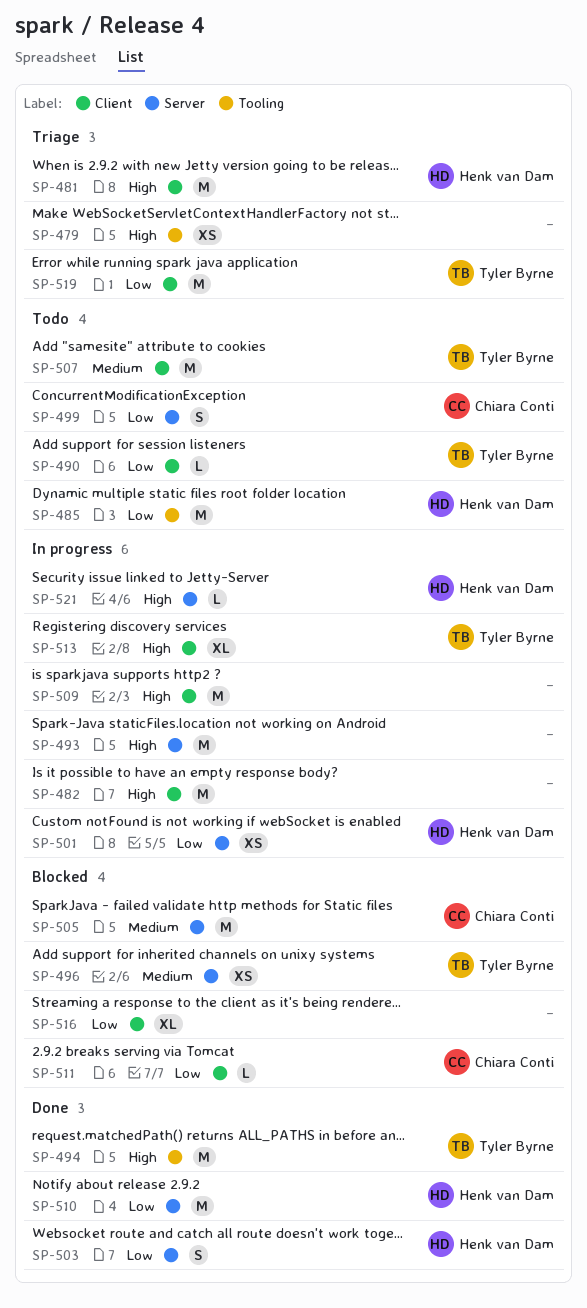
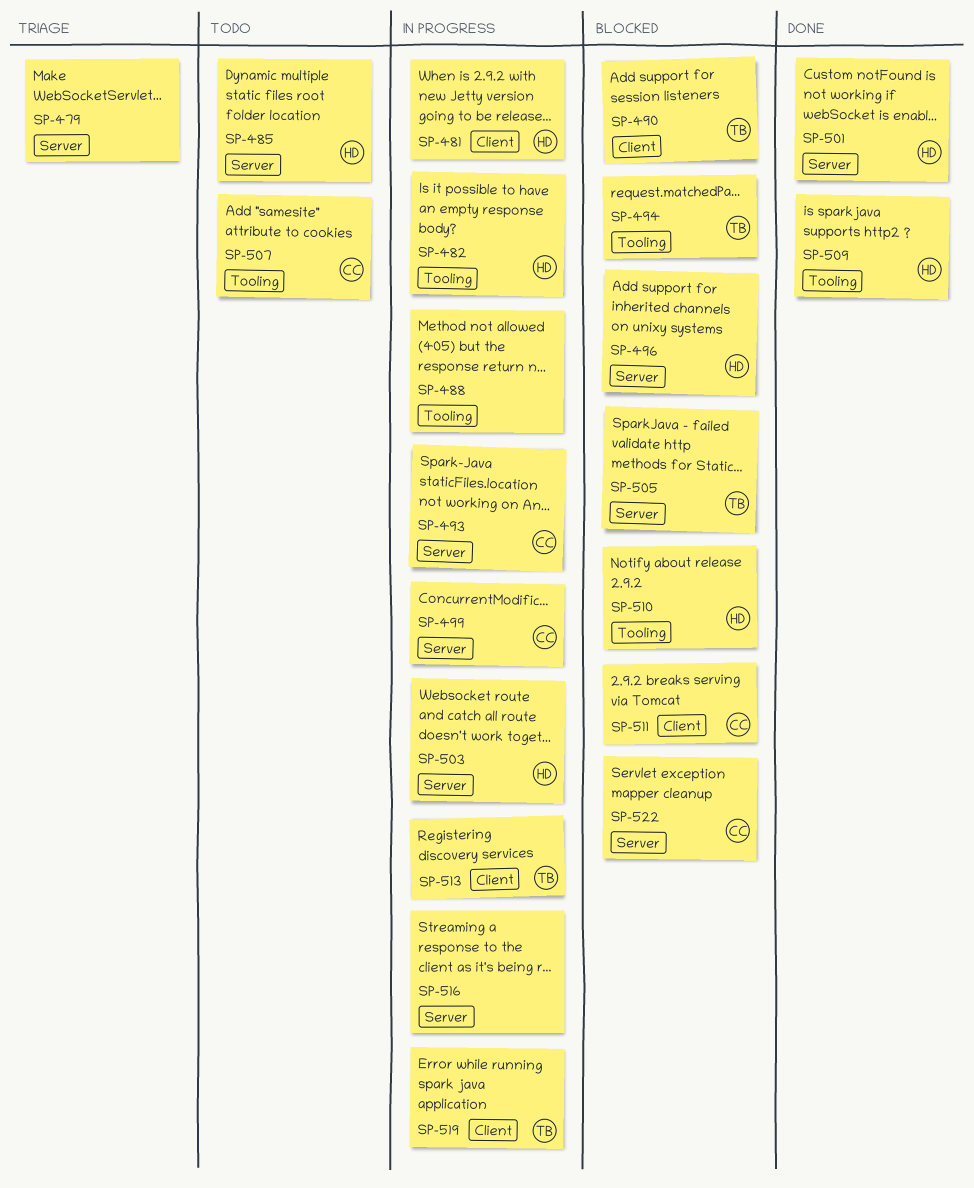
SP-479, label: Tooling -> Server
SP-481, status: Triage -> In progress
SP-482, owner: none -> Henk van Dam
SP-482, label: Client -> Tooling
SP-485, label: Tooling -> Server
SP-488: none -> present
SP-490, status: Todo -> Blocked
SP-493, owner: none -> Chiara Conti
SP-494, status: Done -> Blocked
SP-496, owner: Tyler Byrne -> Henk van Dam
SP-499, status: Todo -> In progress
SP-501, status: In progress -> Done
SP-503, status: Done -> In progress
SP-505, owner: Chiara Conti -> Tyler Byrne
SP-507, owner: Tyler Byrne -> Chiara Conti
SP-507, label: Client -> Tooling
SP-509, status: In progress -> Done
SP-509, owner: none -> Henk van Dam
SP-509, label: Client -> Tooling
SP-510, status: Done -> Blocked
SP-510, label: Server -> Tooling
SP-516, status: Blocked -> In progress
SP-516, label: Client -> Server
SP-519, status: Triage -> In progress
SP-521: present -> none
SP-522: none -> present

